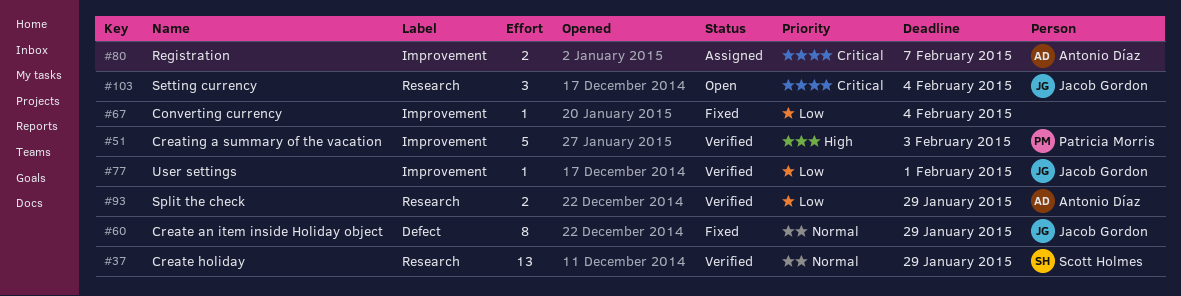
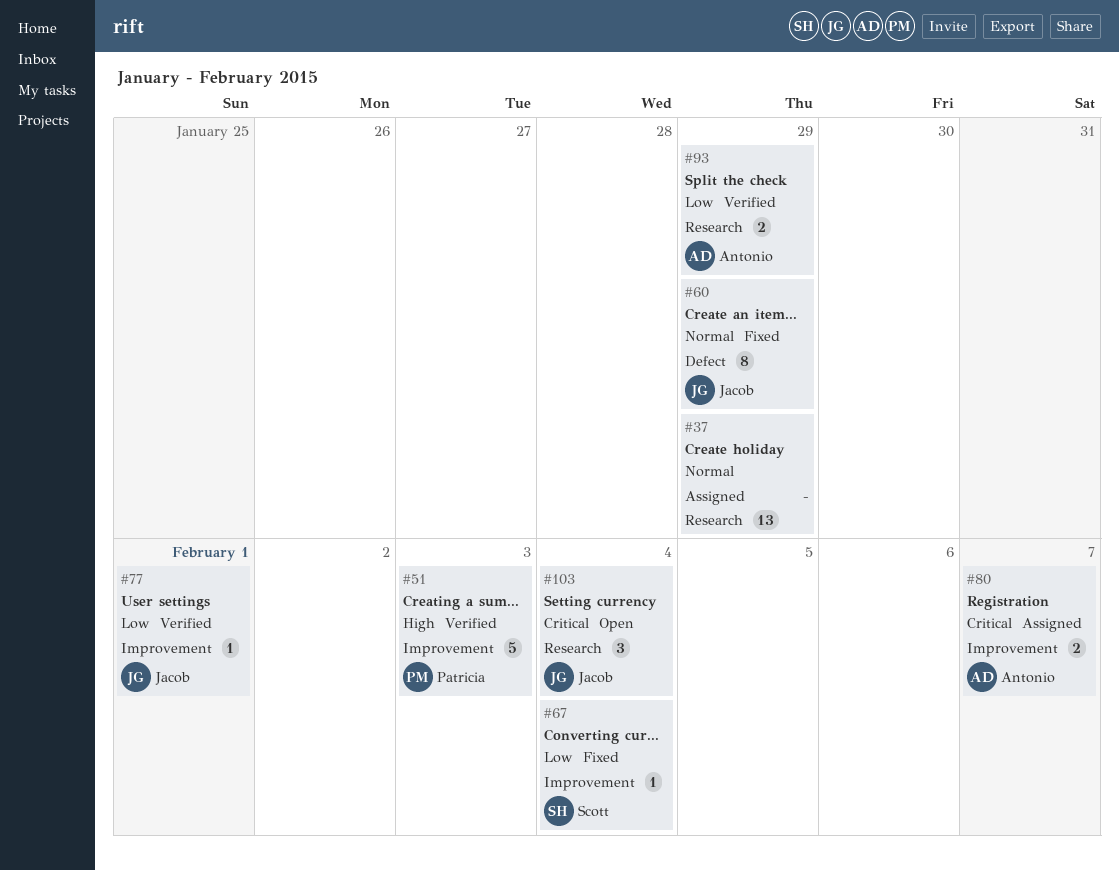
#37, status: Verified -> Assigned
#37, owner: Scott Holmes -> none
#67, owner: none -> Scott Holmes

